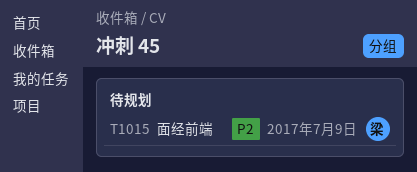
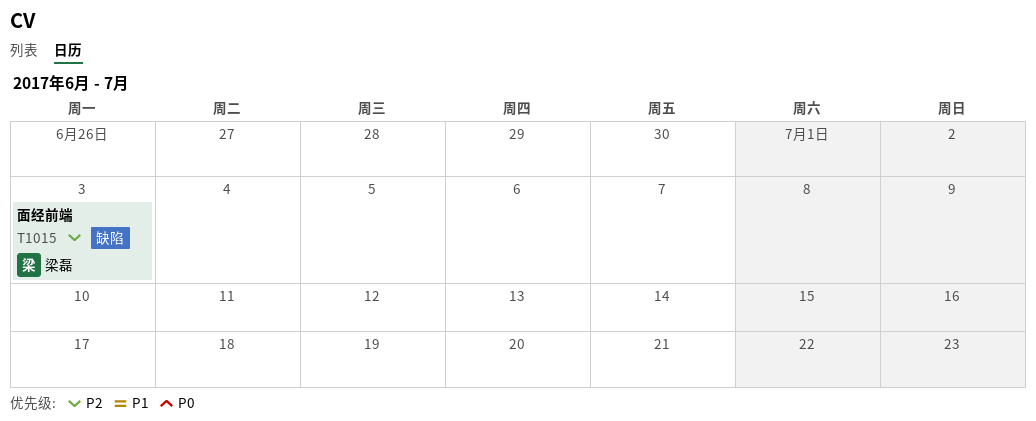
T1015, due: Jul 9 -> Jul 3

